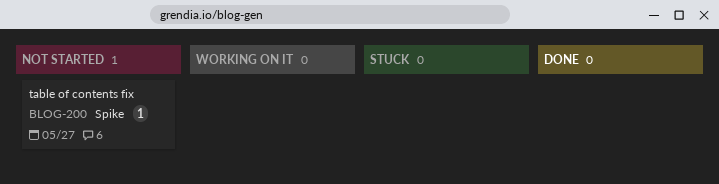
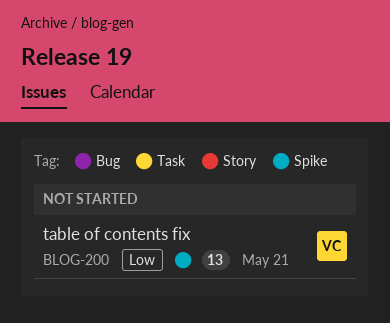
BLOG-200, estimate: 1 -> 13
BLOG-200, due: May 27 -> May 21

